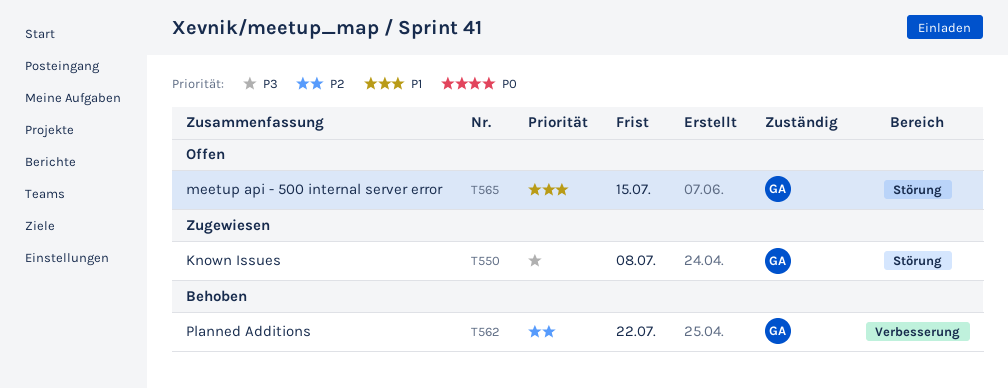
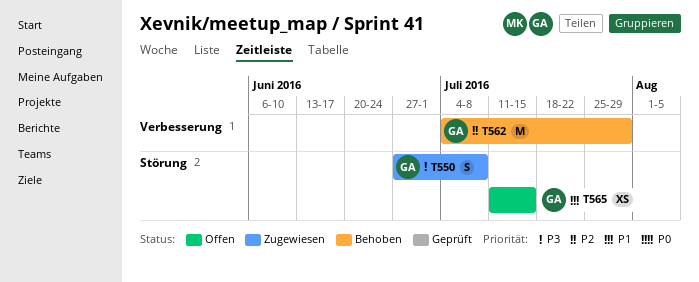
T562, due: Jul 22 -> Jul 29

